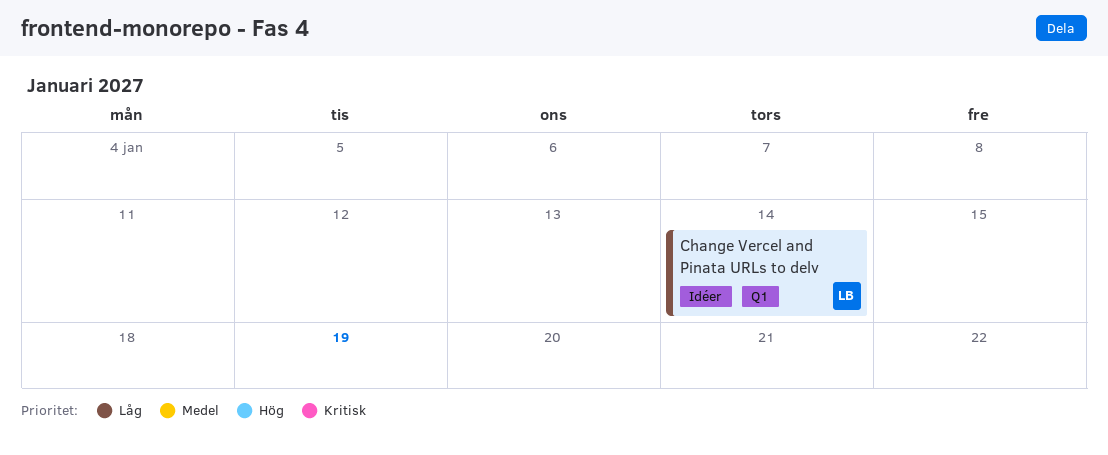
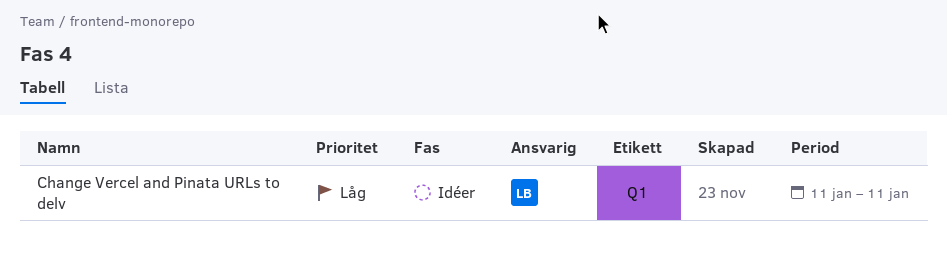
Change Vercel and Pinata URLs to delv, due: Jan 14 -> Jan 11

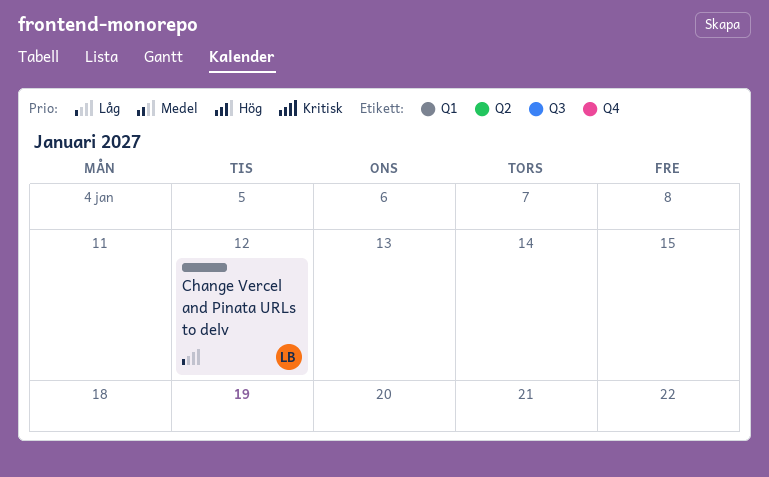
Change Vercel and Pinata URLs to delv, due: Jan 11 -> Jan 12

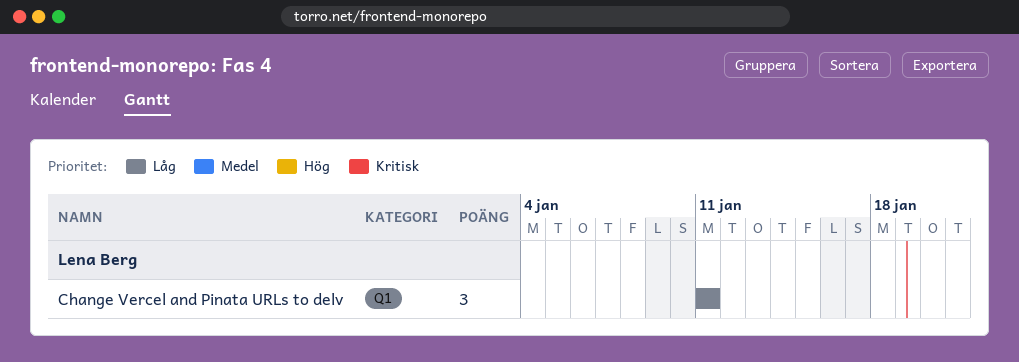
Change Vercel and Pinata URLs to delv, due: Jan 12 -> Jan 11

